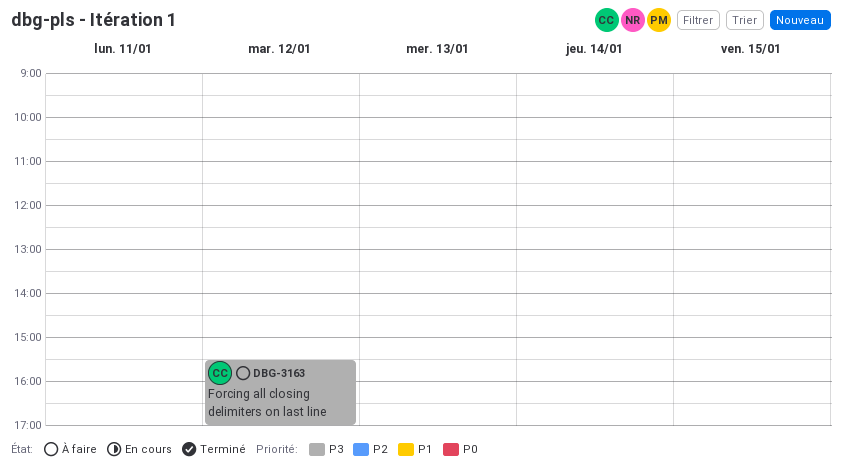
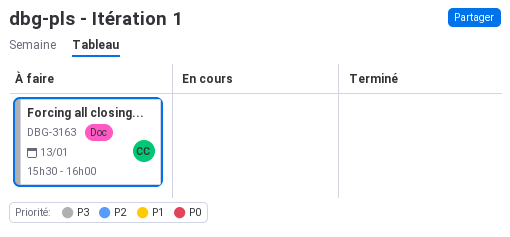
DBG-3163, day: Jan 12 -> Jan 13
DBG-3163, ends: 17:00 -> 16:00

